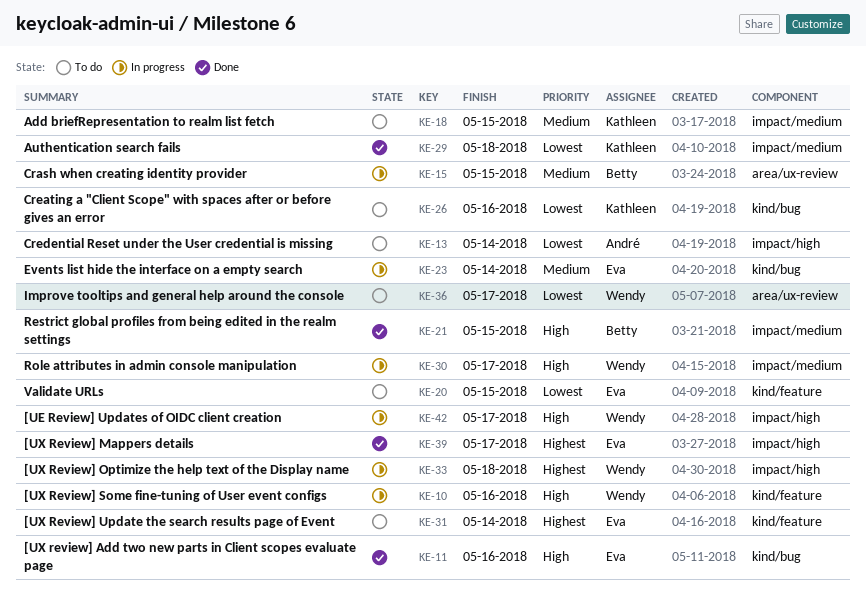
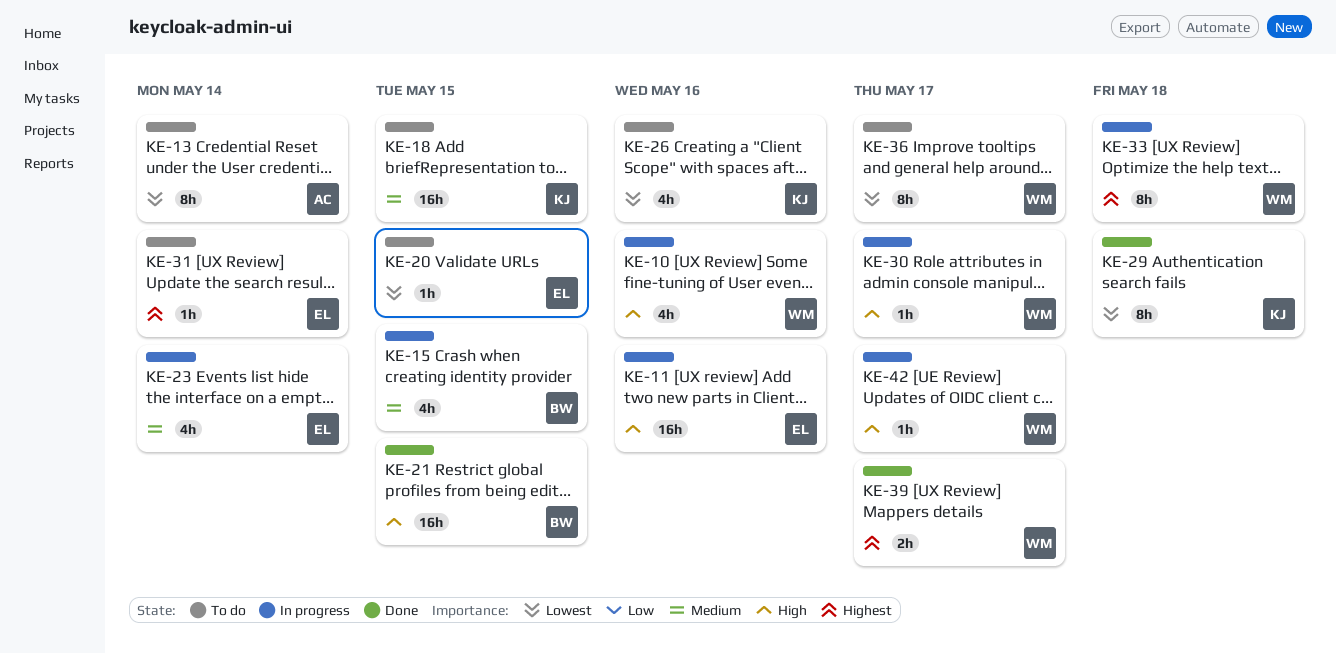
KE-11, status: Done -> In progress
KE-39, owner: Eva -> Wendy

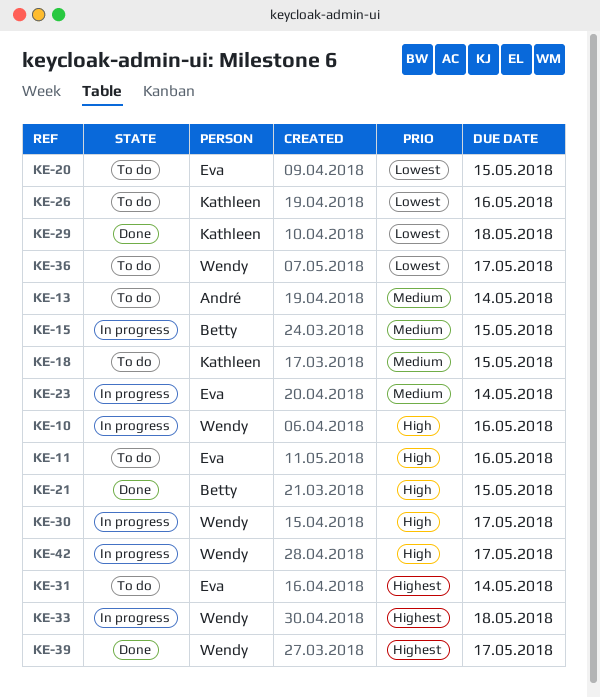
KE-11, status: In progress -> To do
KE-13, priority: Lowest -> Medium

